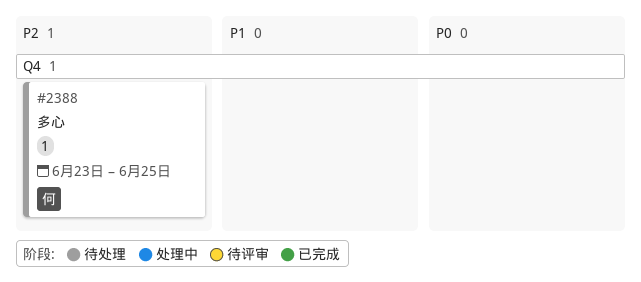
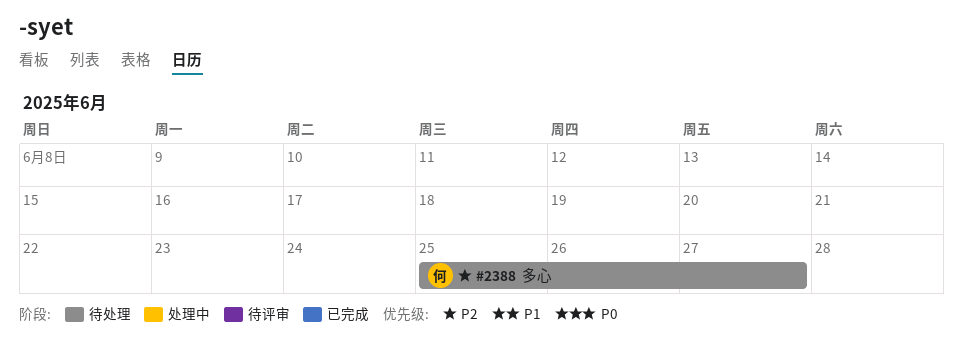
#2388, start: Jun 23 -> Jun 25
#2388, due: Jun 25 -> Jun 27

